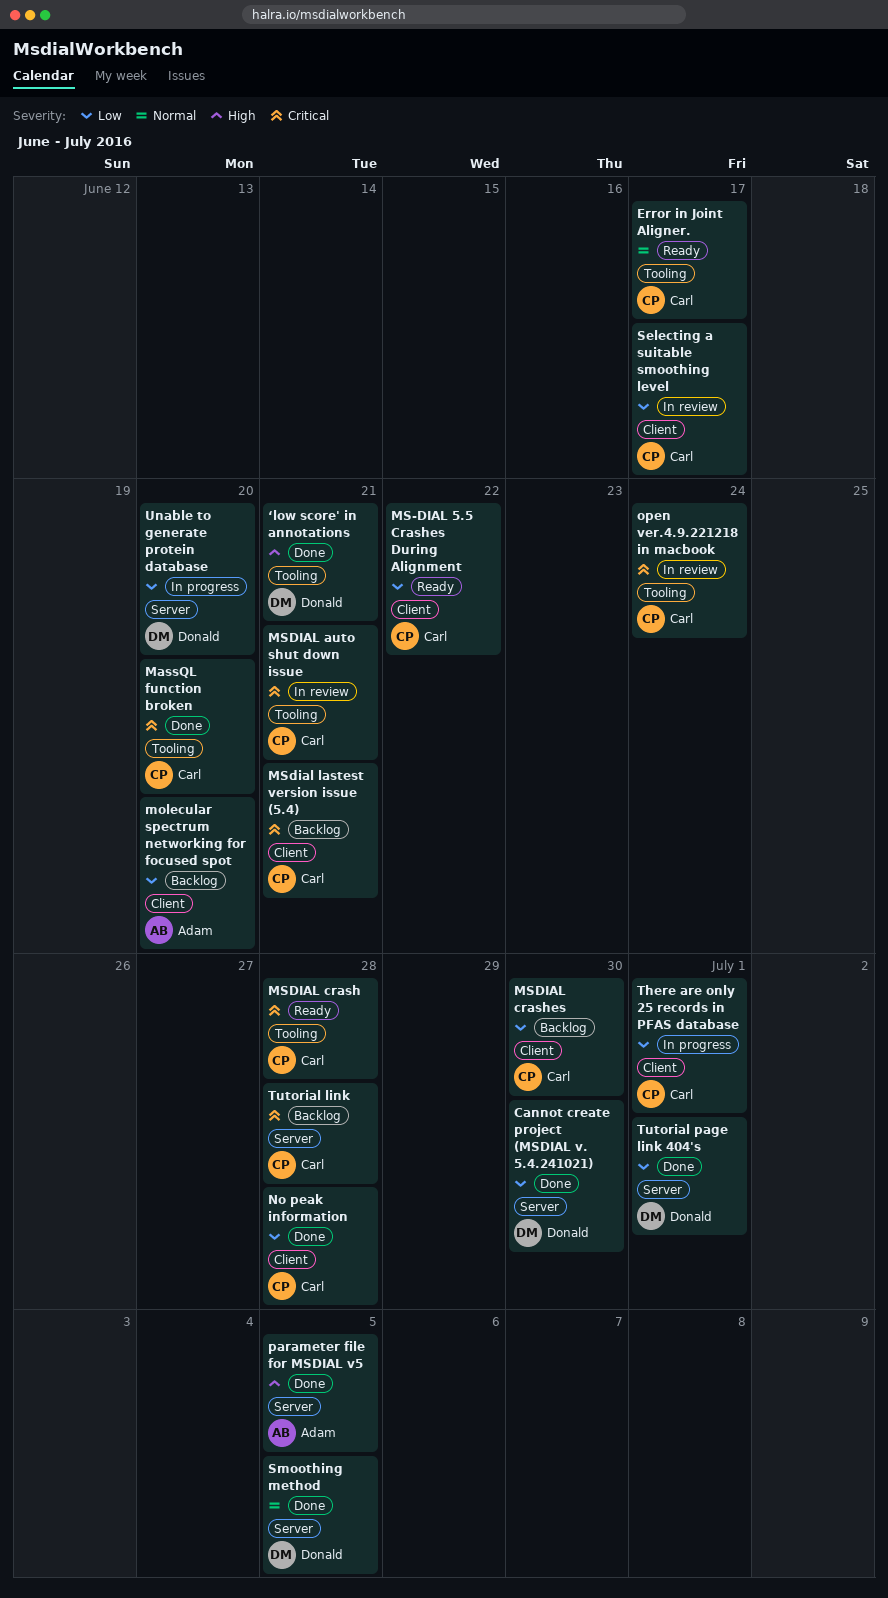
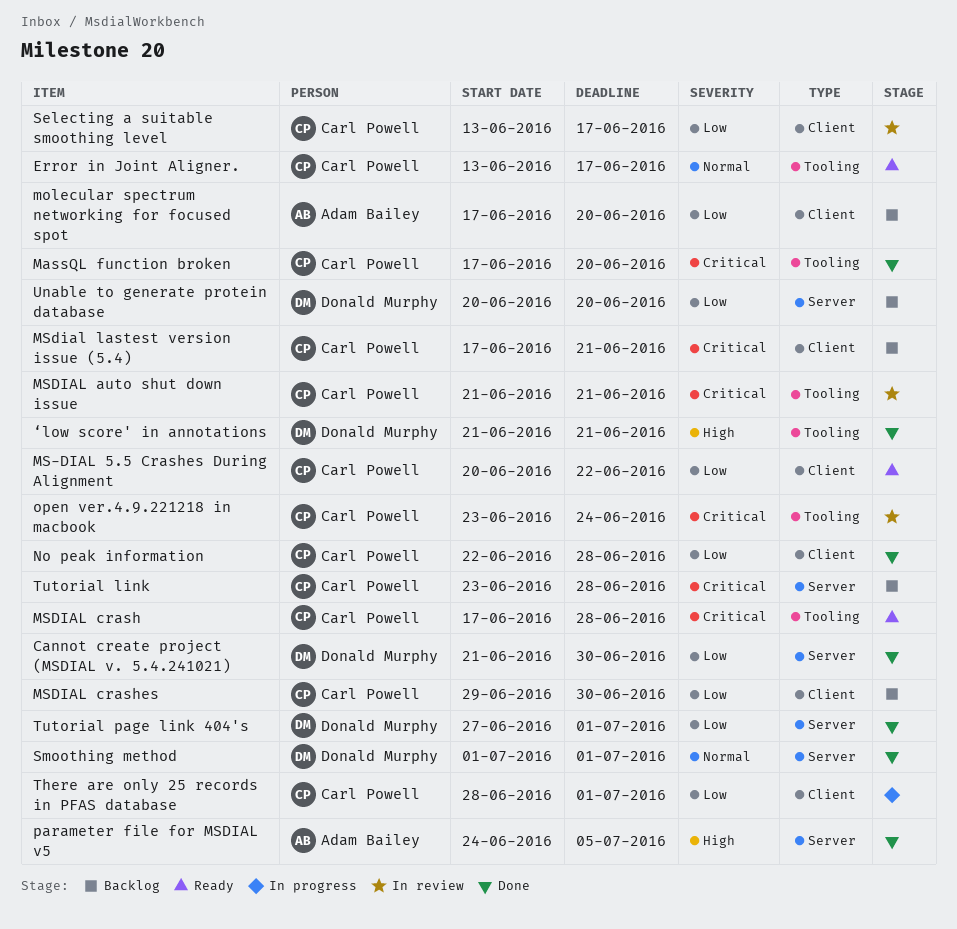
Smoothing method, due: Jul 5 -> Jul 1
Unable to generate protein database, status: In progress -> Backlog

